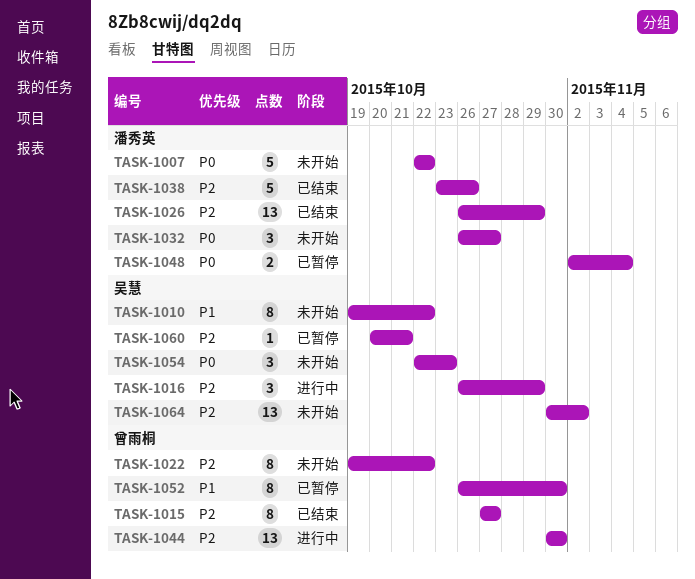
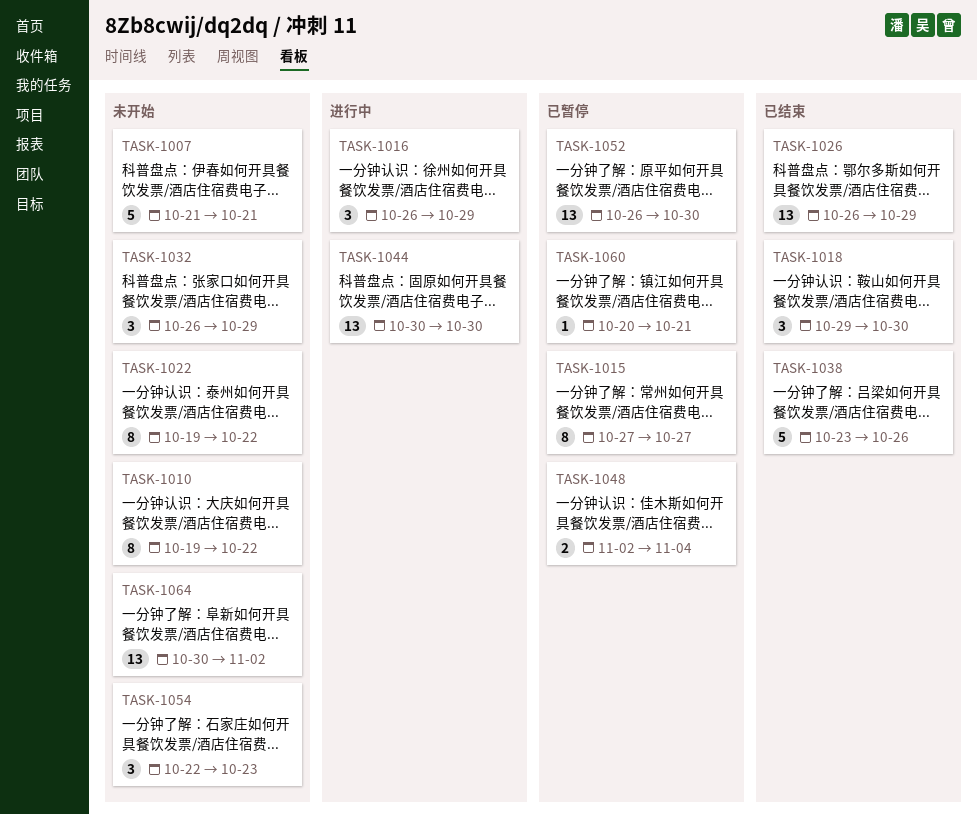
TASK-1007, start: Oct 22 -> Oct 21
TASK-1007, due: Oct 22 -> Oct 21
TASK-1015, status: 已结束 -> 已暂停
TASK-1018: none -> present
TASK-1032, due: Oct 27 -> Oct 29
TASK-1052, estimate: 8 -> 13

